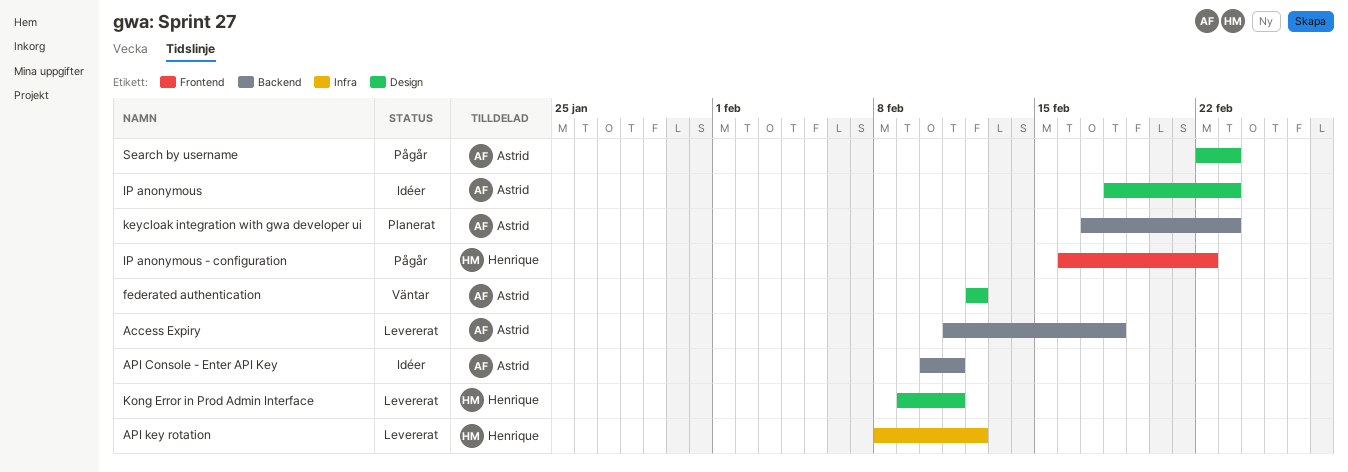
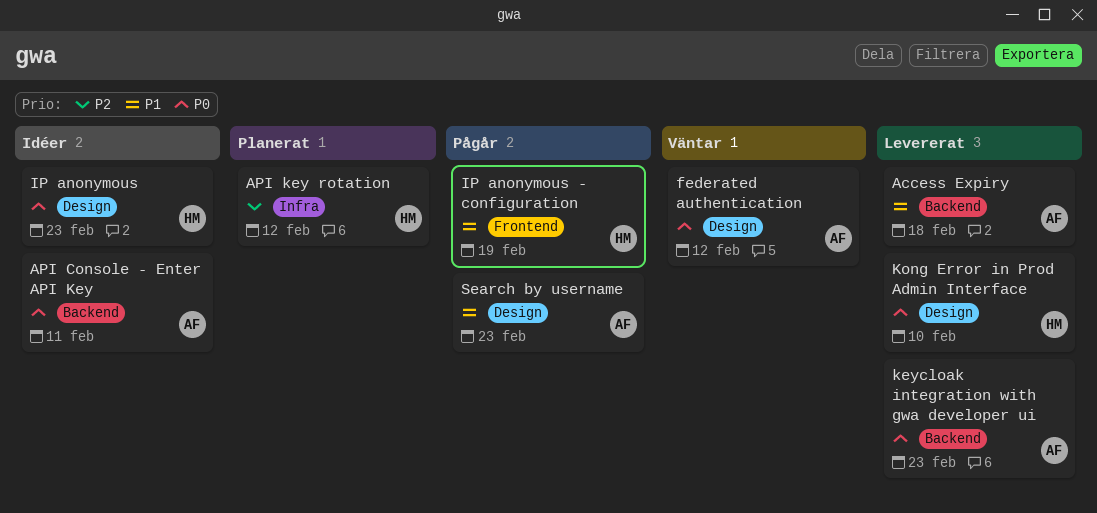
API key rotation, status: Levererat -> Planerat
IP anonymous, owner: Astrid -> Henrique
IP anonymous - configuration, due: Feb 22 -> Feb 19
keycloak integration with gwa developer ui, status: Planerat -> Levererat
Kong Error in Prod Admin Interface, due: Feb 11 -> Feb 10

